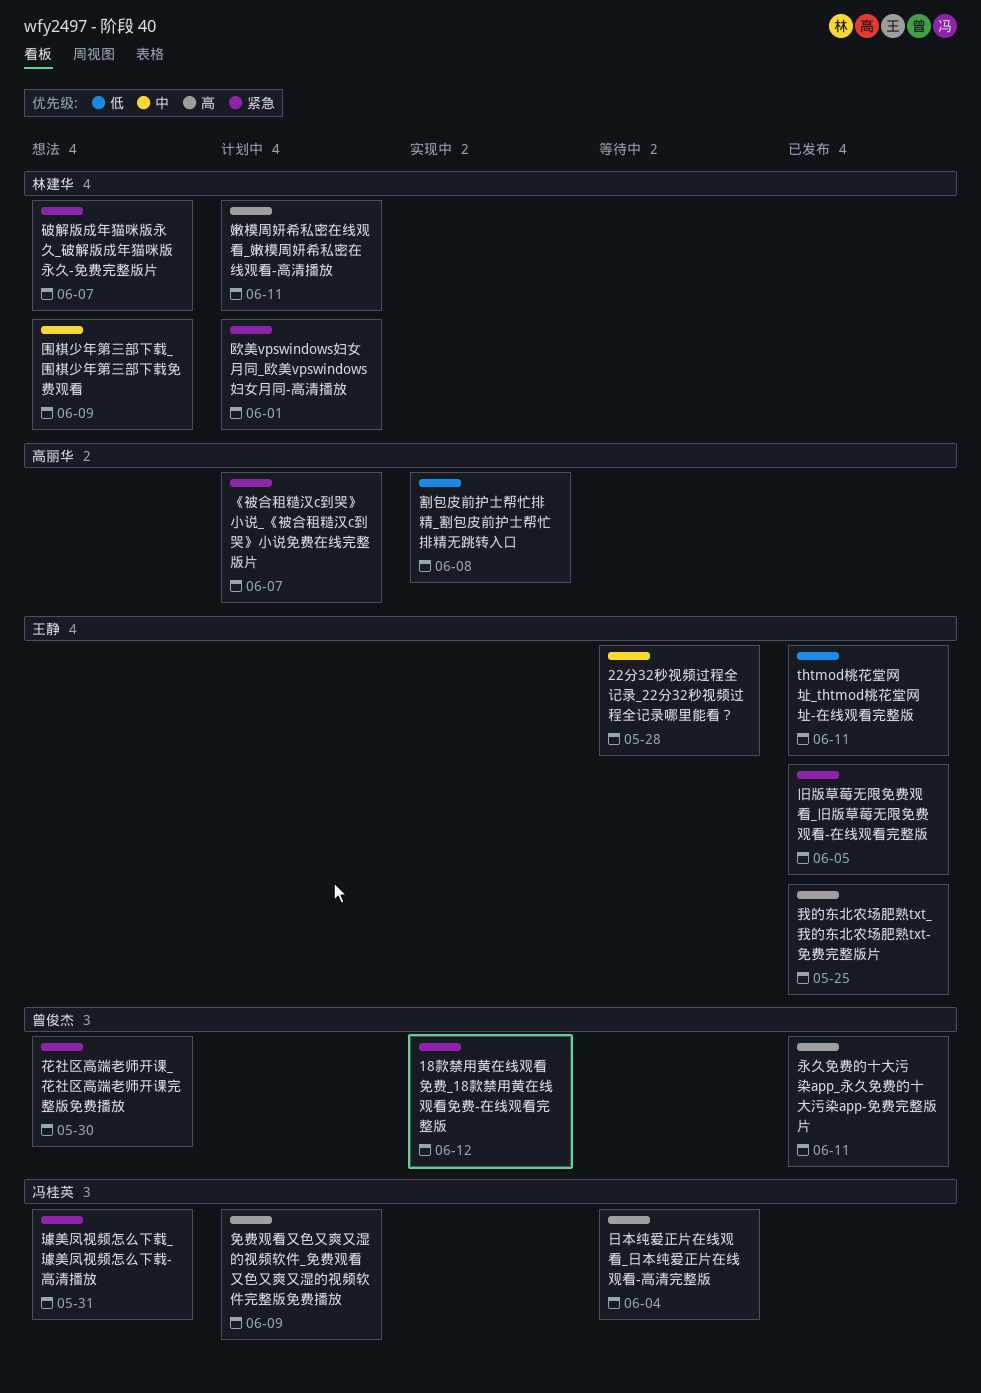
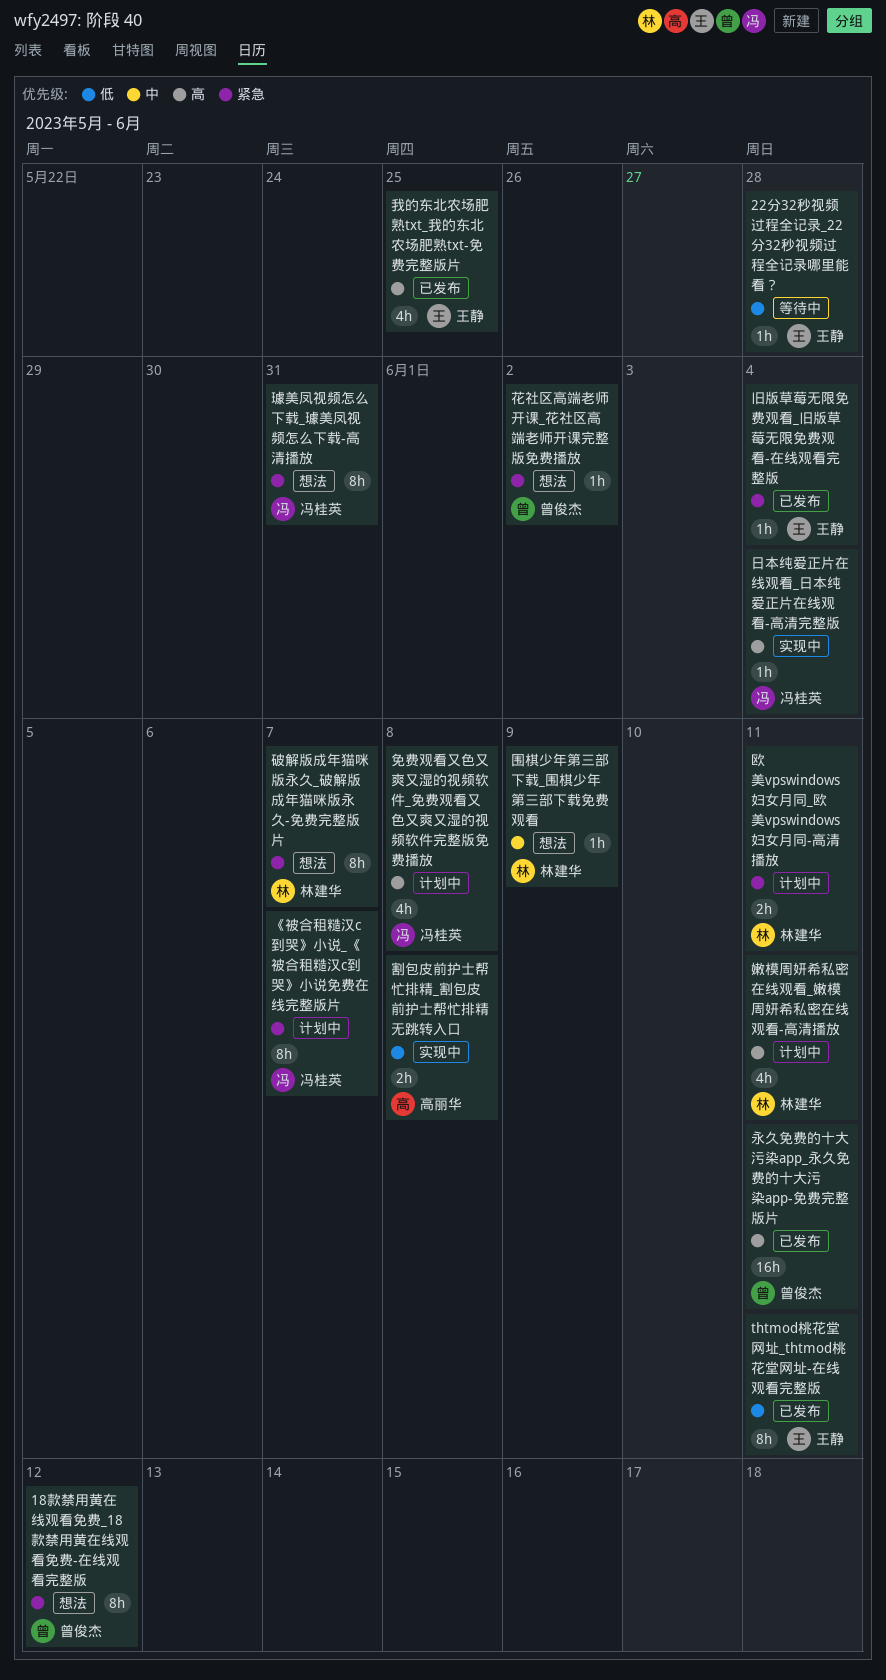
18款禁用黄在线观看免费_18款禁用黄在线观看免费-在线观看完整版, status: 实现中 -> 想法
22分32秒视频过程全记录_22分32秒视频过程全记录哪里能看？, priority: 中 -> 低
《被合租糙汉c到哭》小说_《被合租糙汉c到哭》小说免费在线完整版片, owner: 高丽华 -> 冯桂英
免费观看又色又爽又湿的视频软件_免费观看又色又爽又湿的视频软件完整版免费播放, due: Jun 9 -> Jun 8
日本纯爱正片在线观看_日本纯爱正片在线观看-高清完整版, status: 等待中 -> 实现中
旧版草莓无限免费观看_旧版草莓无限免费观看-在线观看完整版, due: Jun 5 -> Jun 4
欧美vpswindows妇女月同_欧美vpswindows妇女月同-高清播放, due: Jun 1 -> Jun 11
花社区高端老师开课_花社区高端老师开课完整版免费播放, due: May 30 -> Jun 2

